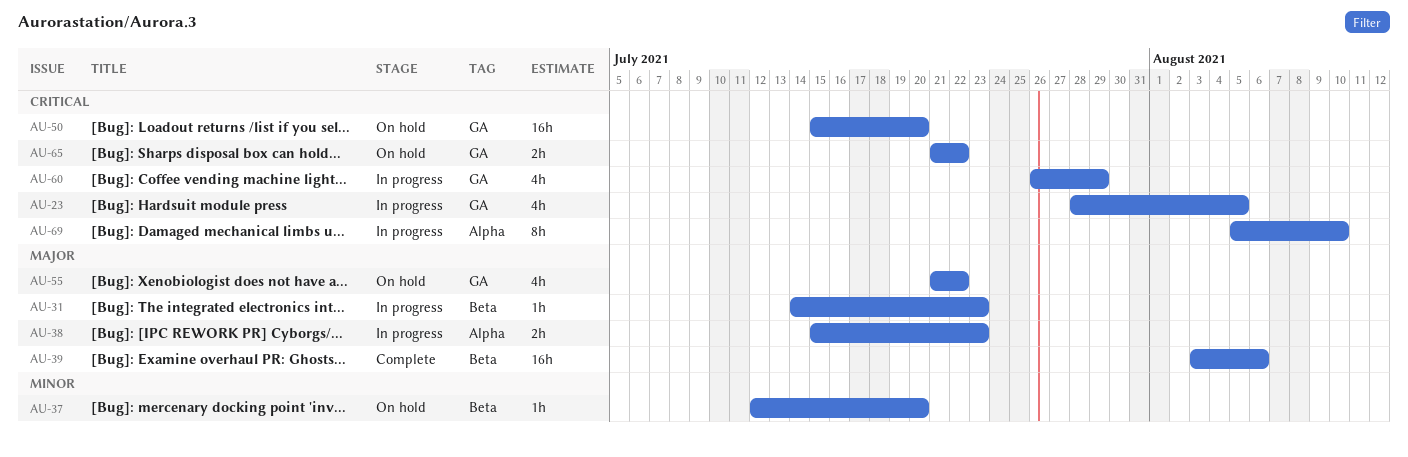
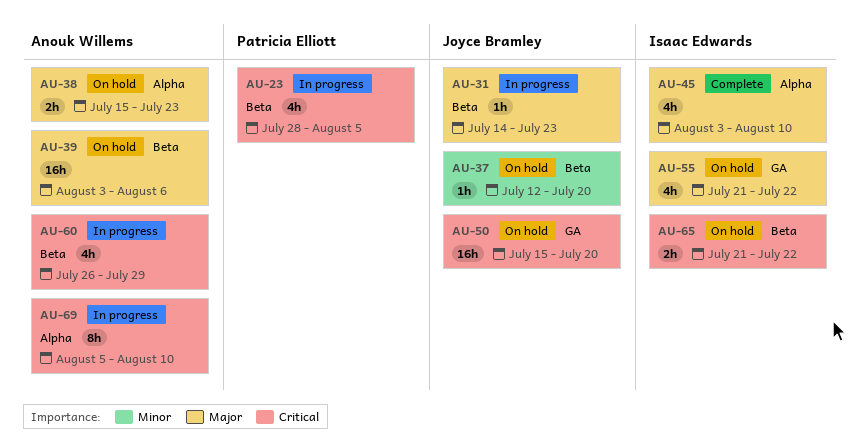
AU-23, label: GA -> Beta
AU-38, status: In progress -> On hold
AU-39, status: Complete -> On hold
AU-45: none -> present
AU-60, label: GA -> Beta
AU-65, label: GA -> Beta

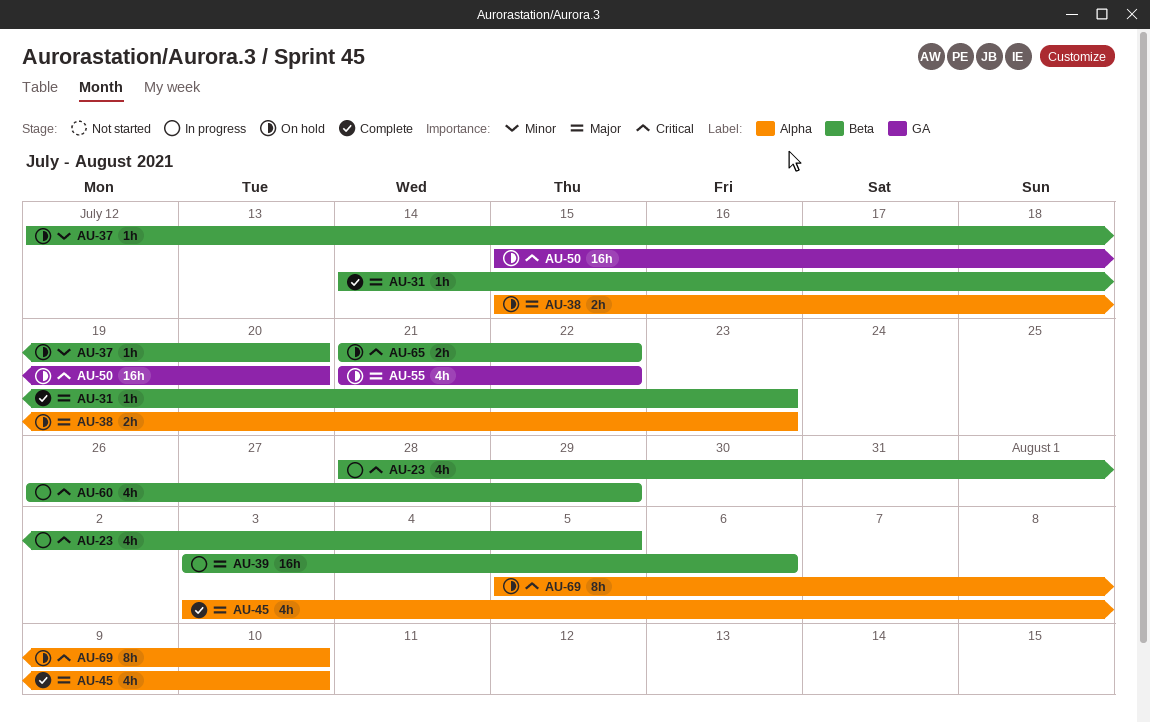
AU-31, status: In progress -> Complete
AU-39, status: On hold -> In progress
AU-69, status: In progress -> On hold

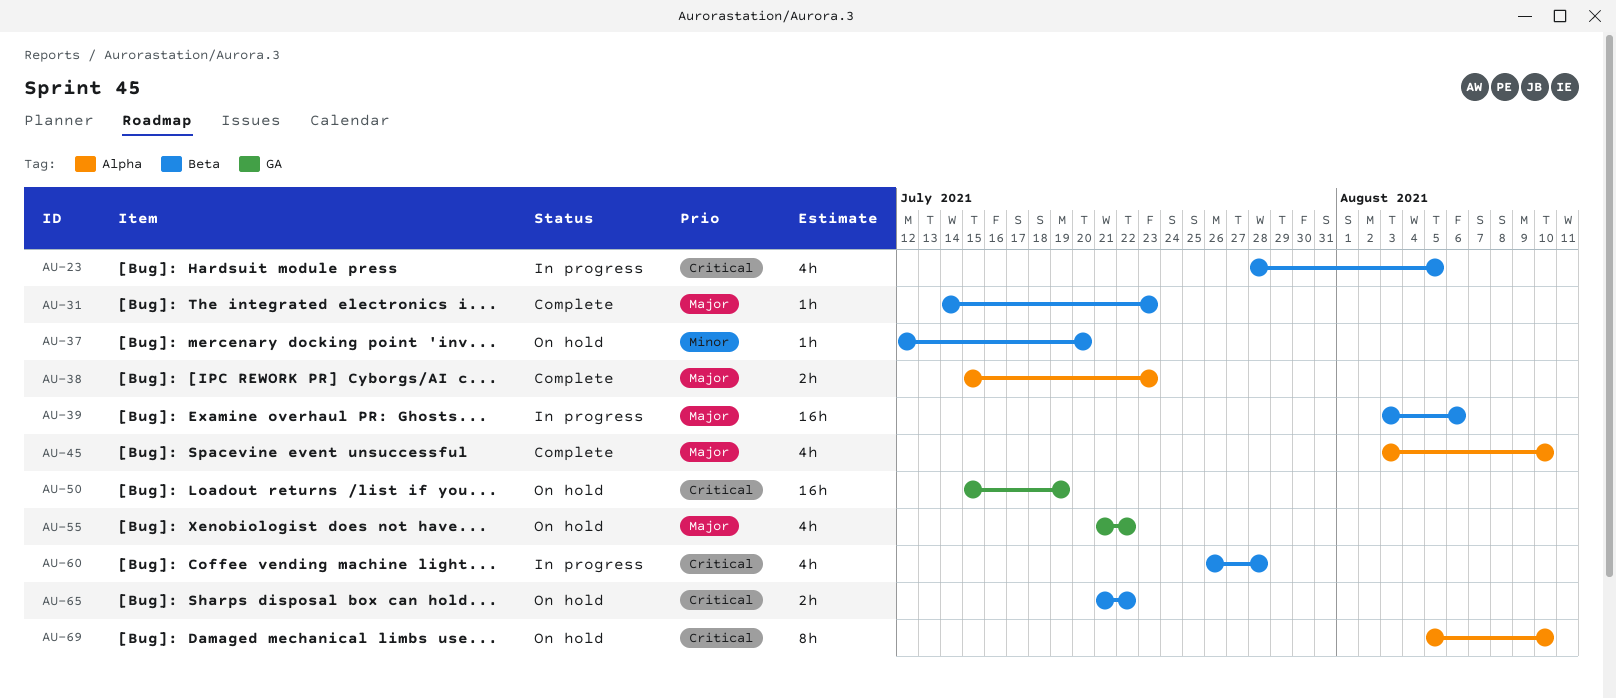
AU-38, status: On hold -> Complete
AU-50, due: Jul 20 -> Jul 19
AU-60, due: Jul 29 -> Jul 28

